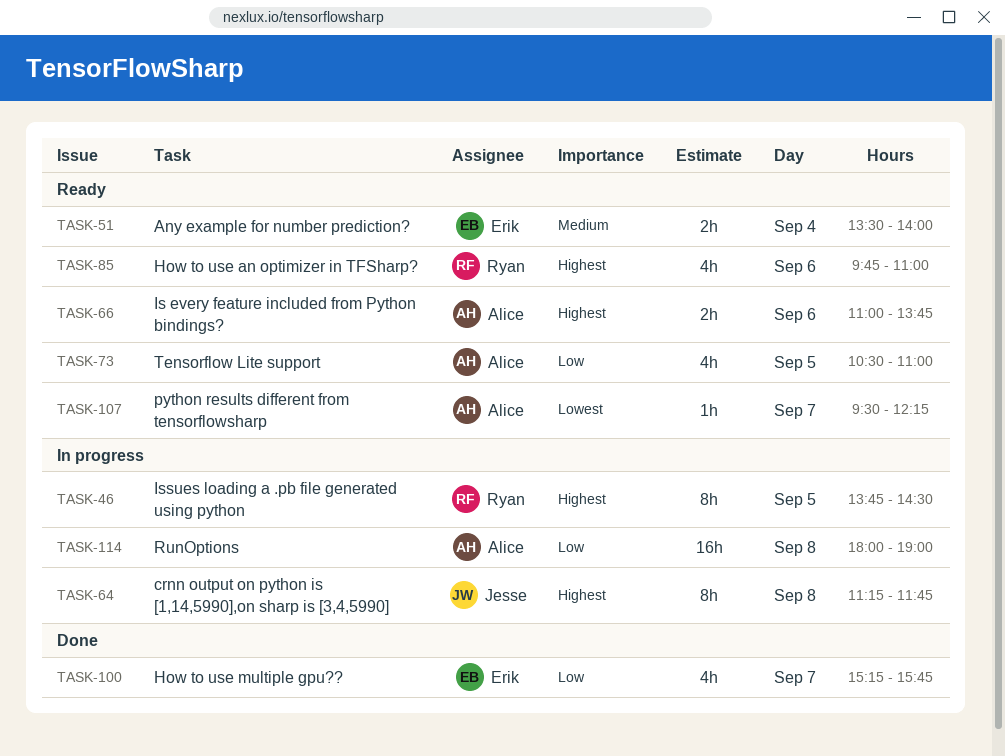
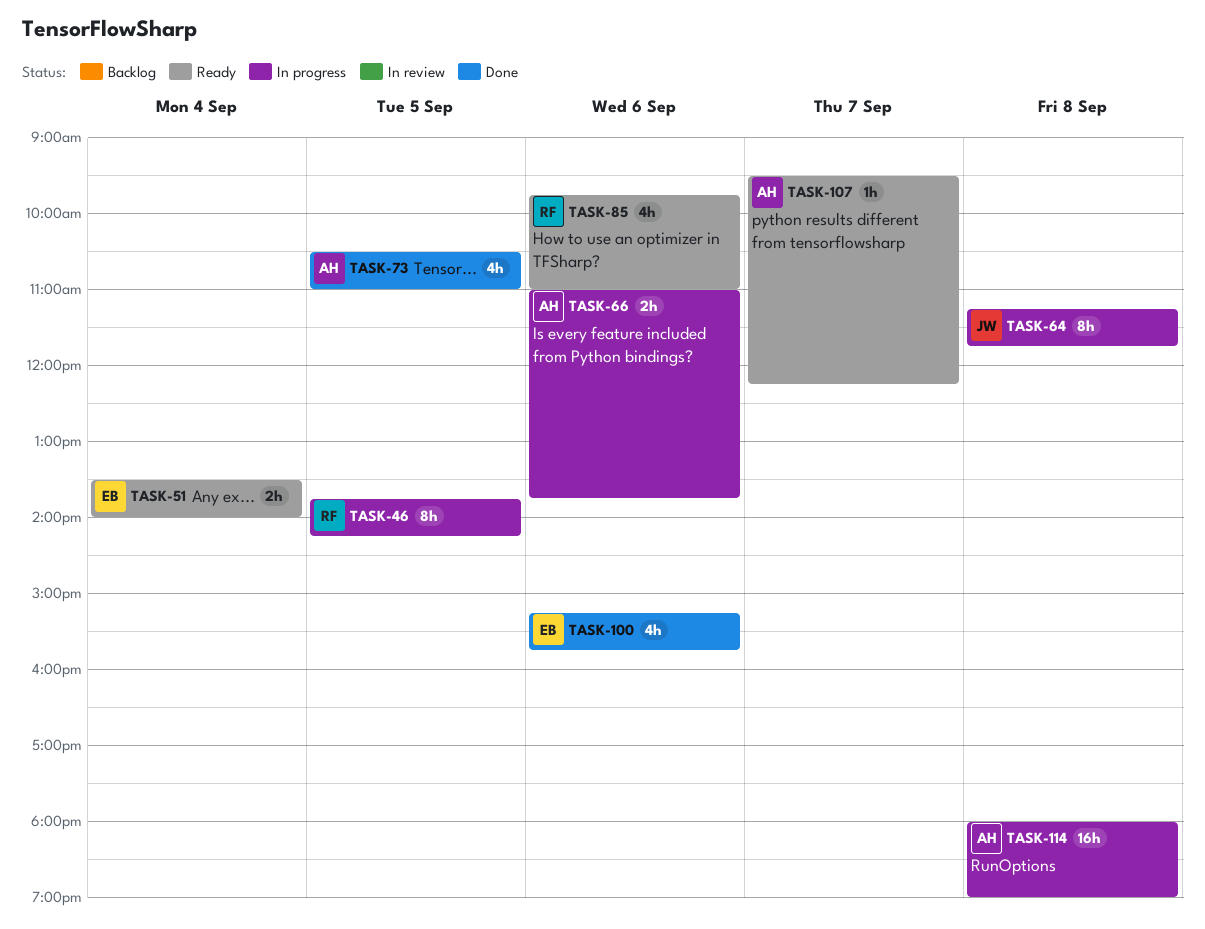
TASK-46, ends: 14:30 -> 14:15
TASK-66, status: Ready -> In progress
TASK-73, status: Ready -> Done
TASK-100, day: Sep 7 -> Sep 6

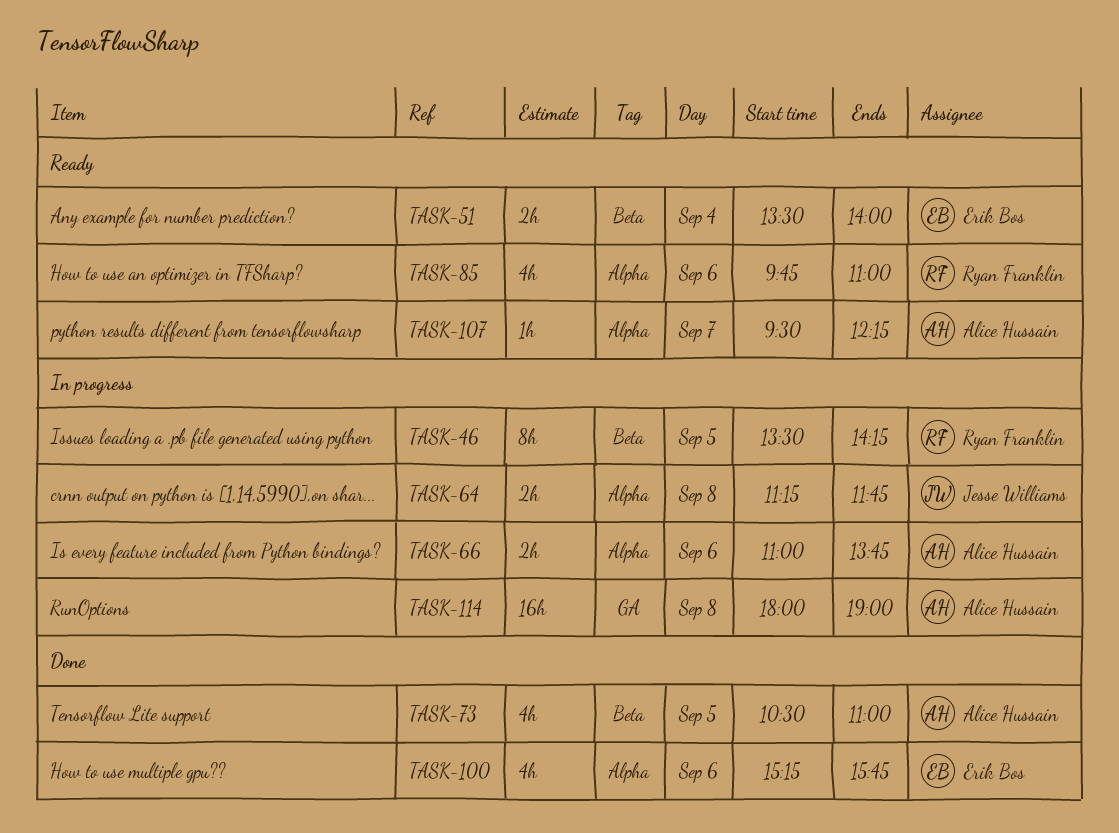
TASK-46, begins: 13:45 -> 13:30
TASK-64, estimate: 8h -> 2h

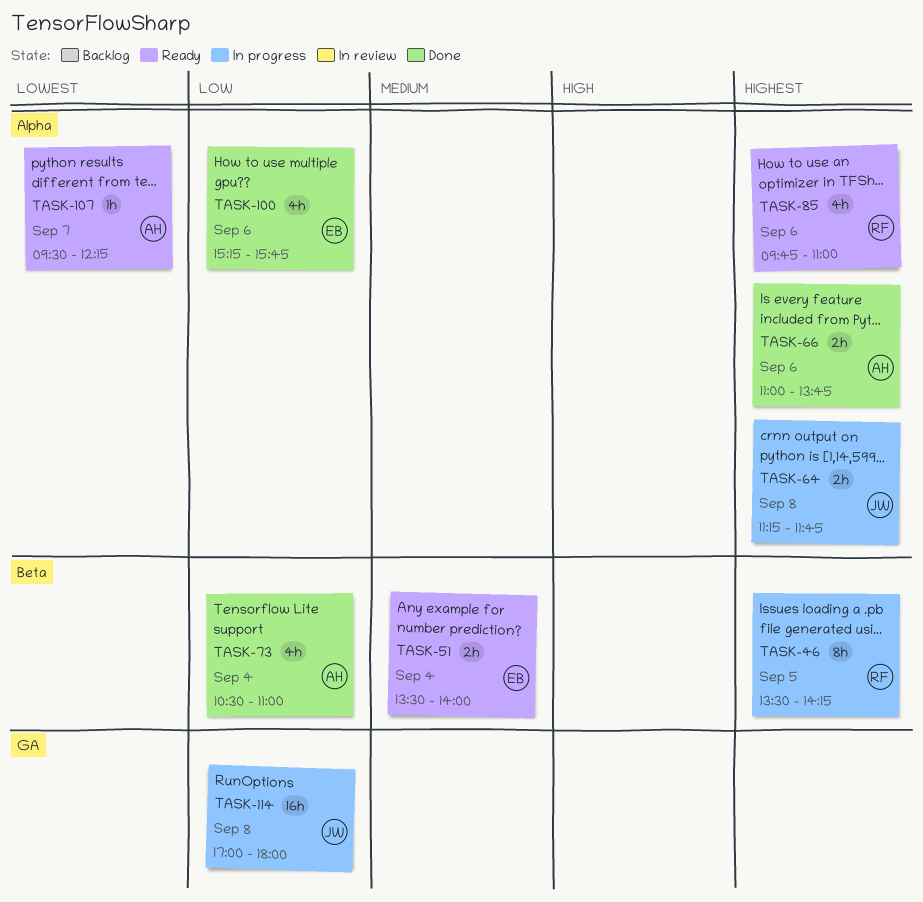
TASK-66, status: In progress -> Done
TASK-73, day: Sep 5 -> Sep 4
TASK-114, owner: Alice Hussain -> Jesse Williams
TASK-114, begins: 18:00 -> 17:00
TASK-114, ends: 19:00 -> 18:00

